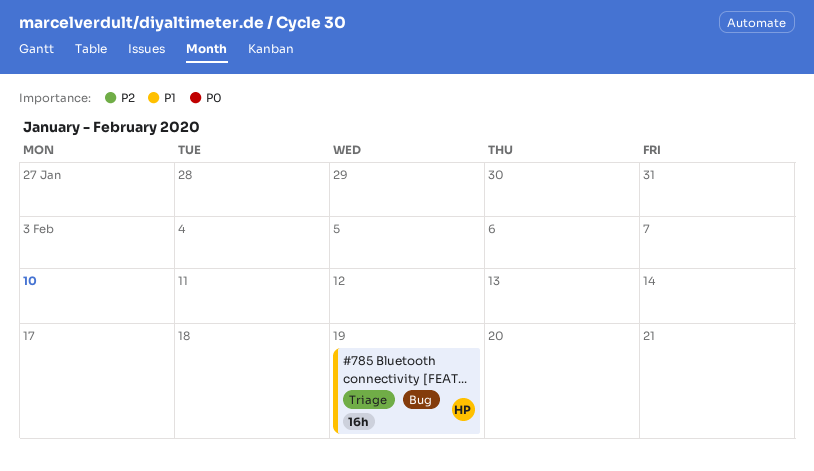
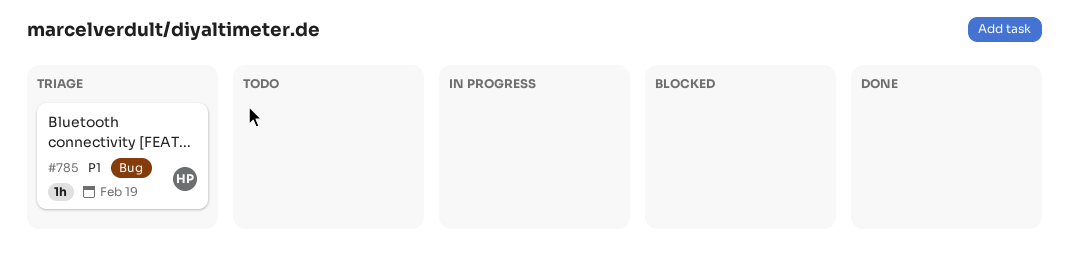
#785, estimate: 16h -> 1h

